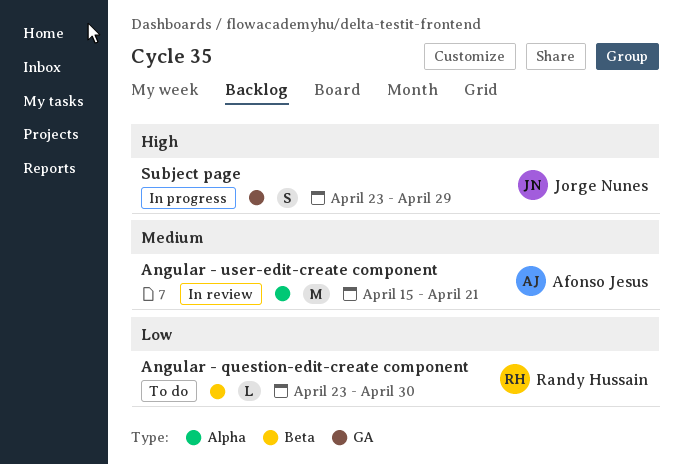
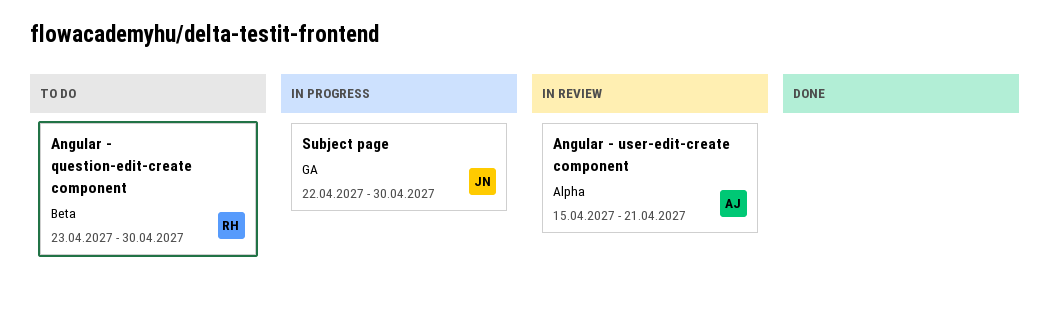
Subject page, start: Apr 23 -> Apr 22
Subject page, due: Apr 29 -> Apr 30

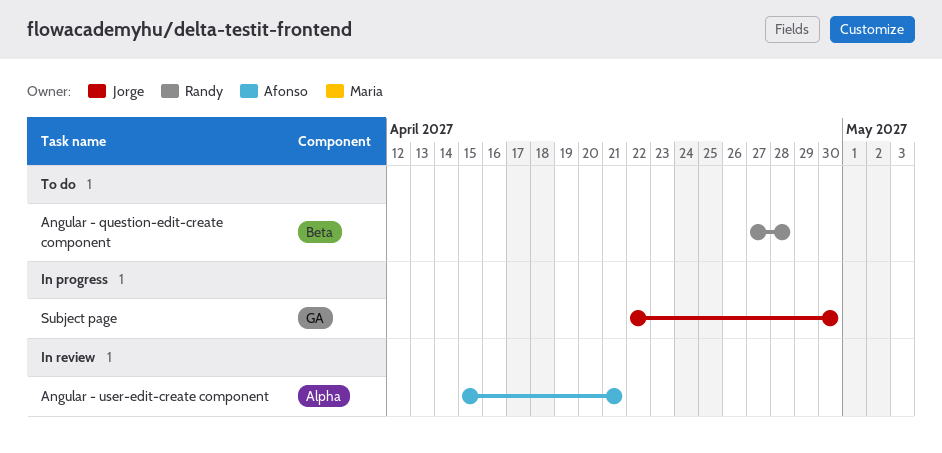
Angular - question-edit-create component, start: Apr 23 -> Apr 27
Angular - question-edit-create component, due: Apr 30 -> Apr 28

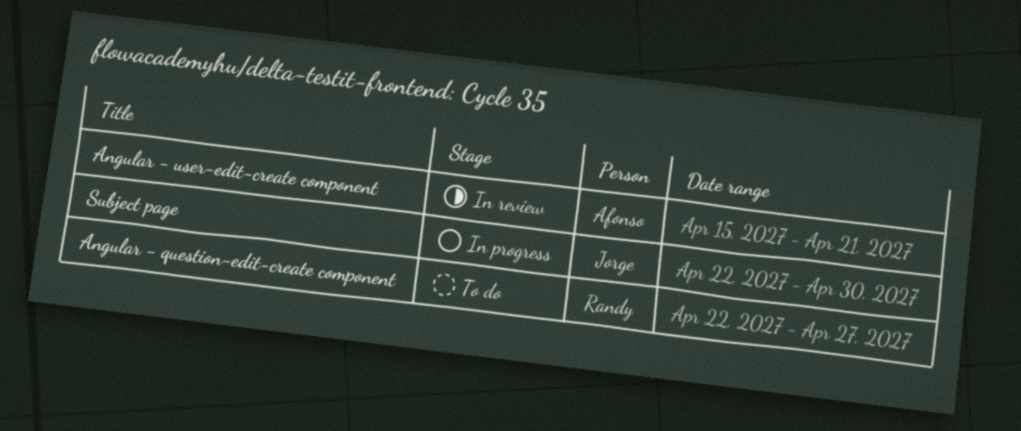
Angular - question-edit-create component, start: Apr 27 -> Apr 22
Angular - question-edit-create component, due: Apr 28 -> Apr 27

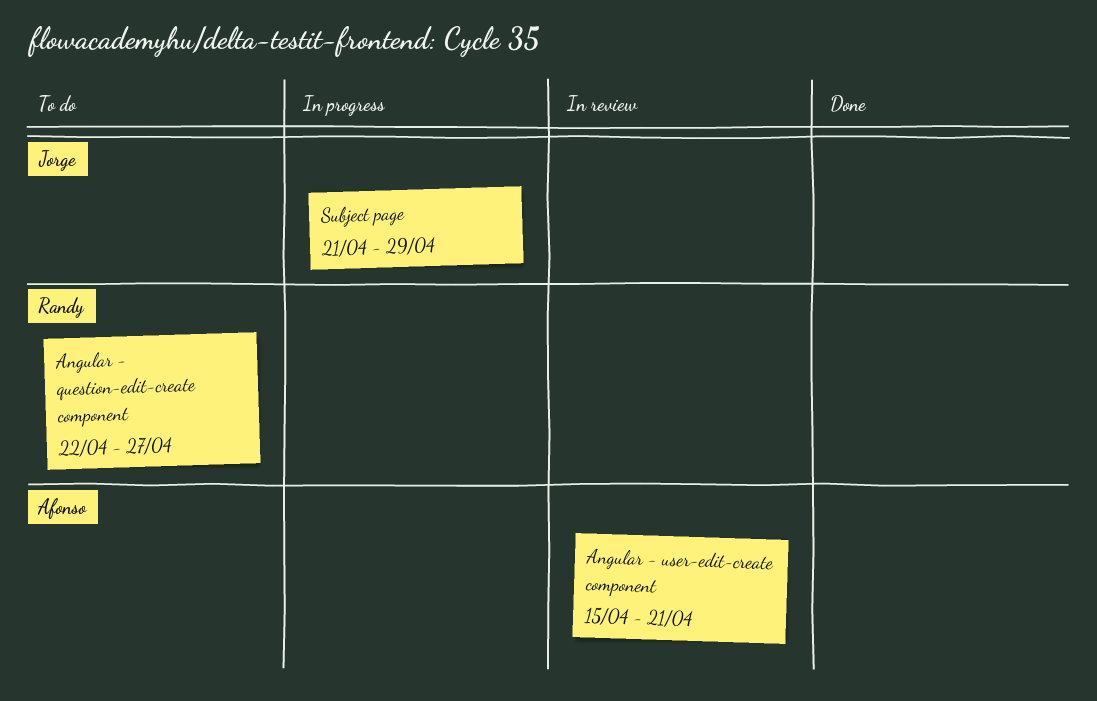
Subject page, start: Apr 22 -> Apr 21
Subject page, due: Apr 30 -> Apr 29

